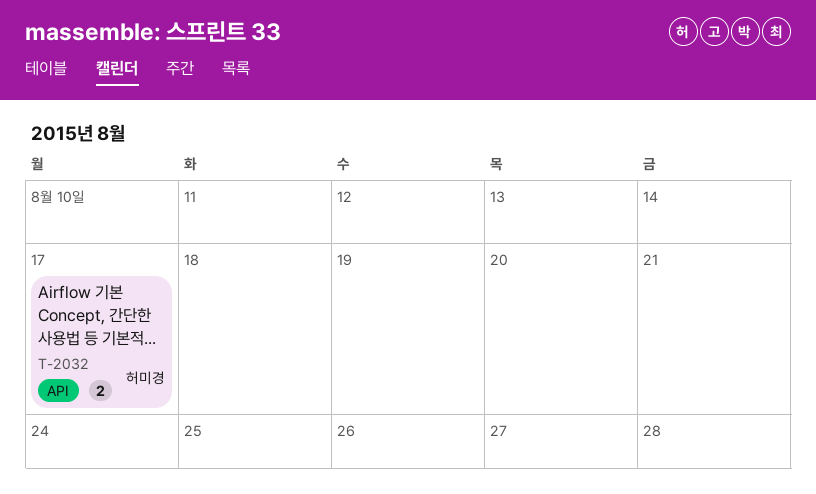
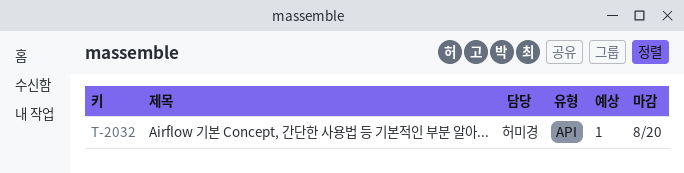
T-2032, estimate: 2 -> 1
T-2032, due: Aug 17 -> Aug 20

